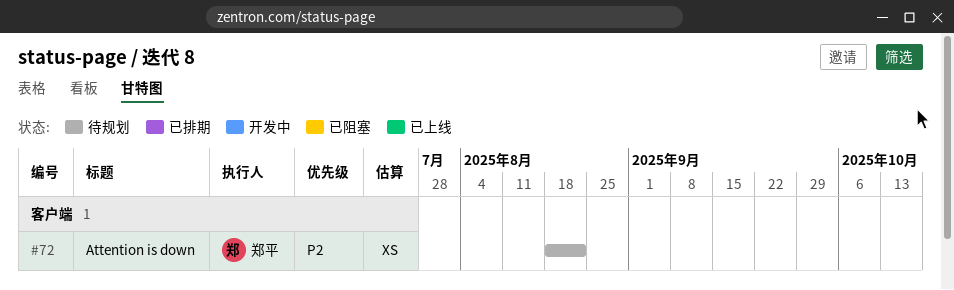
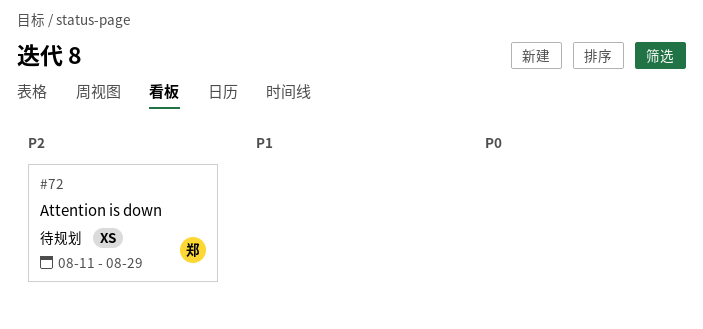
#72, start: Aug 18 -> Aug 11
#72, due: Aug 22 -> Aug 29

